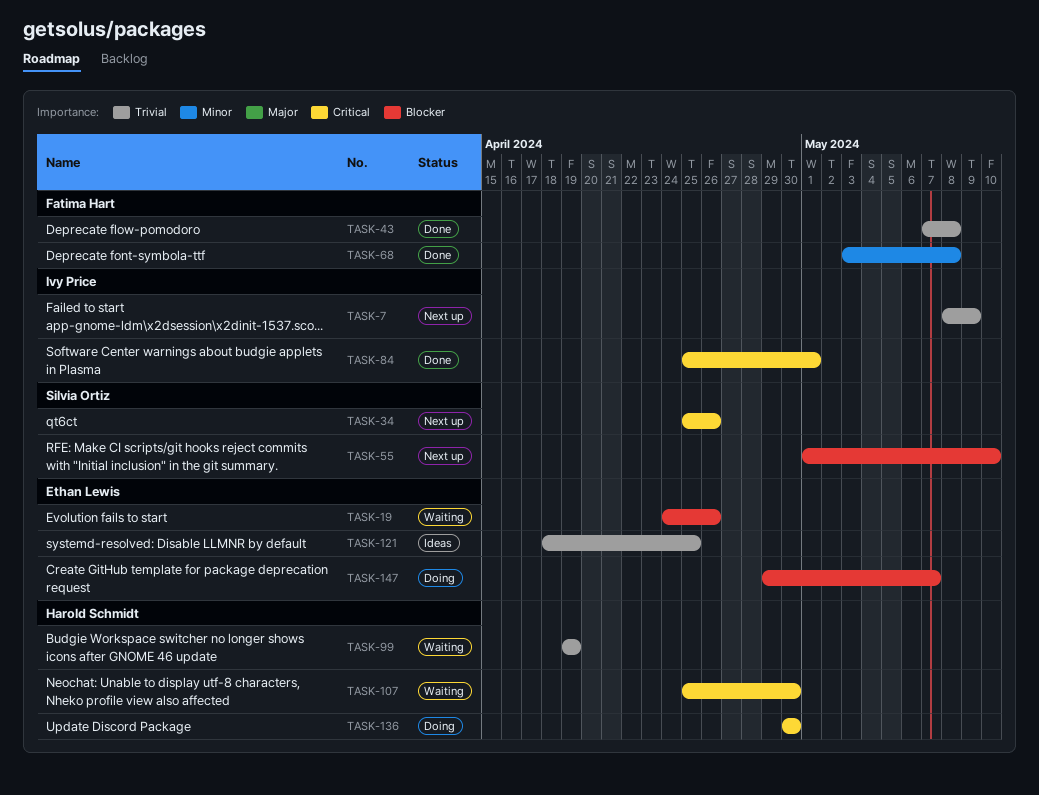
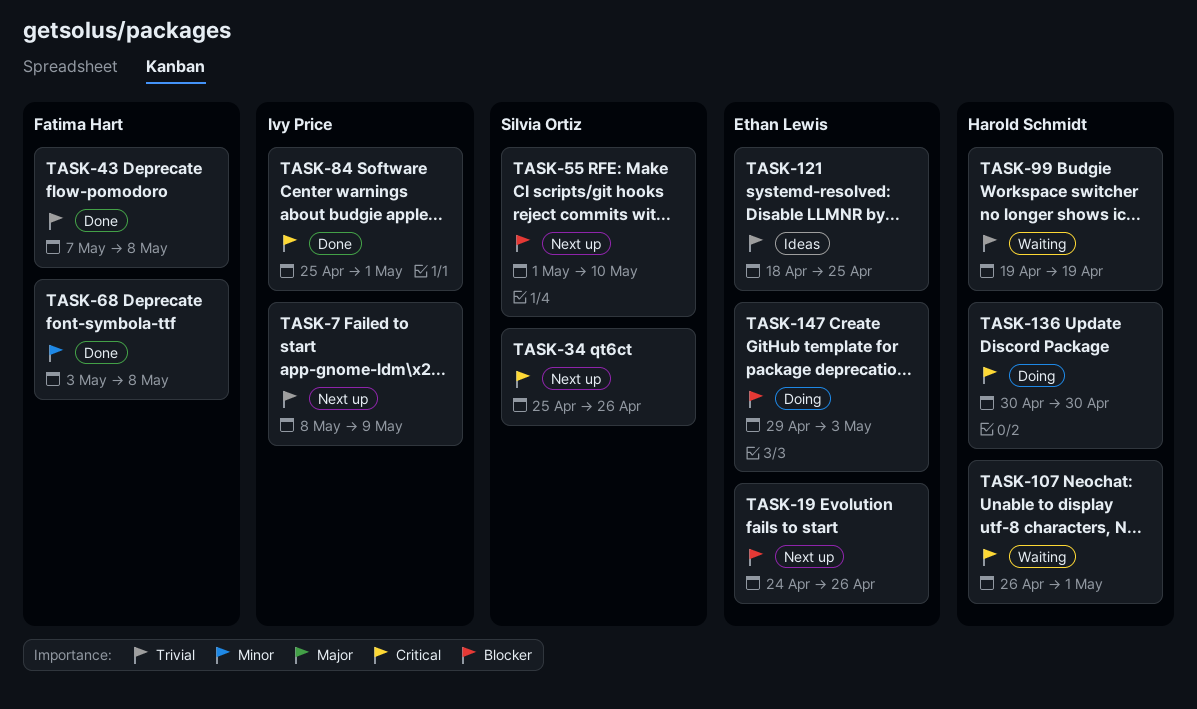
TASK-19, status: Waiting -> Next up
TASK-107, start: Apr 25 -> Apr 26
TASK-107, due: Apr 30 -> May 1
TASK-147, due: May 7 -> May 3

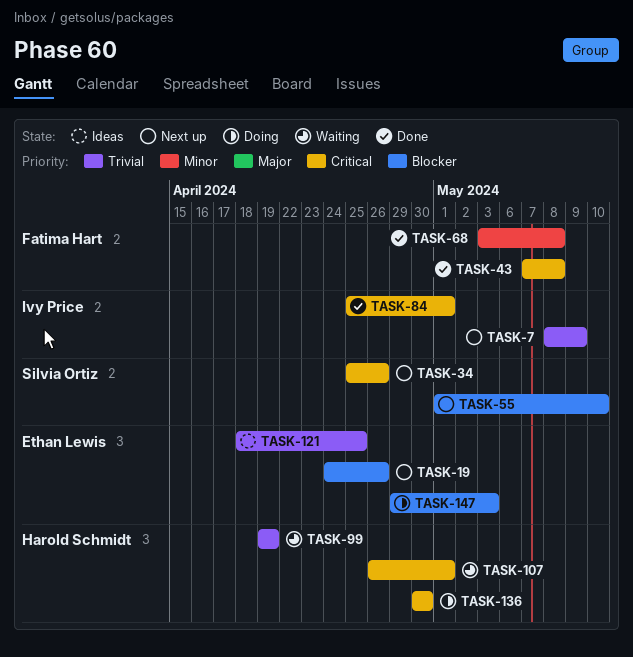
TASK-43, priority: Trivial -> Critical

